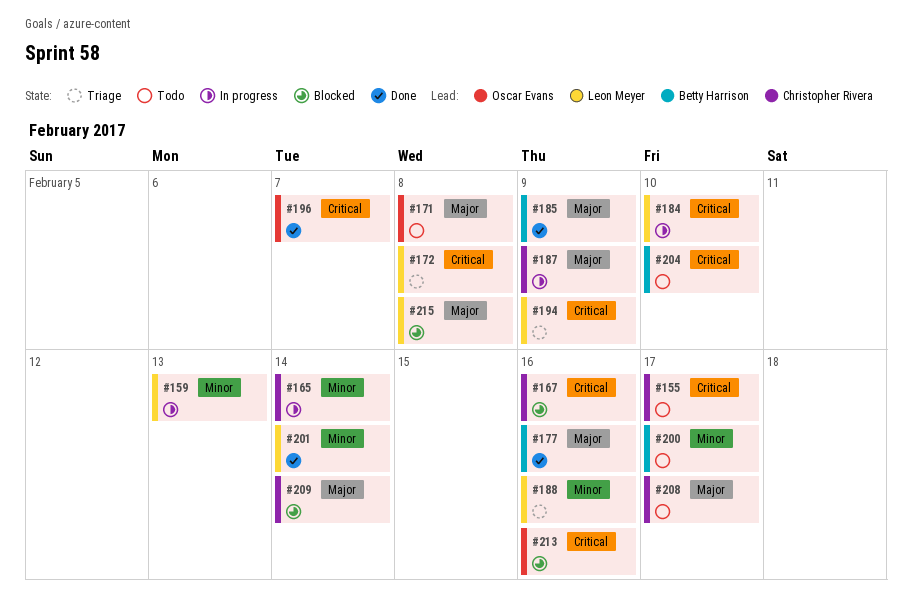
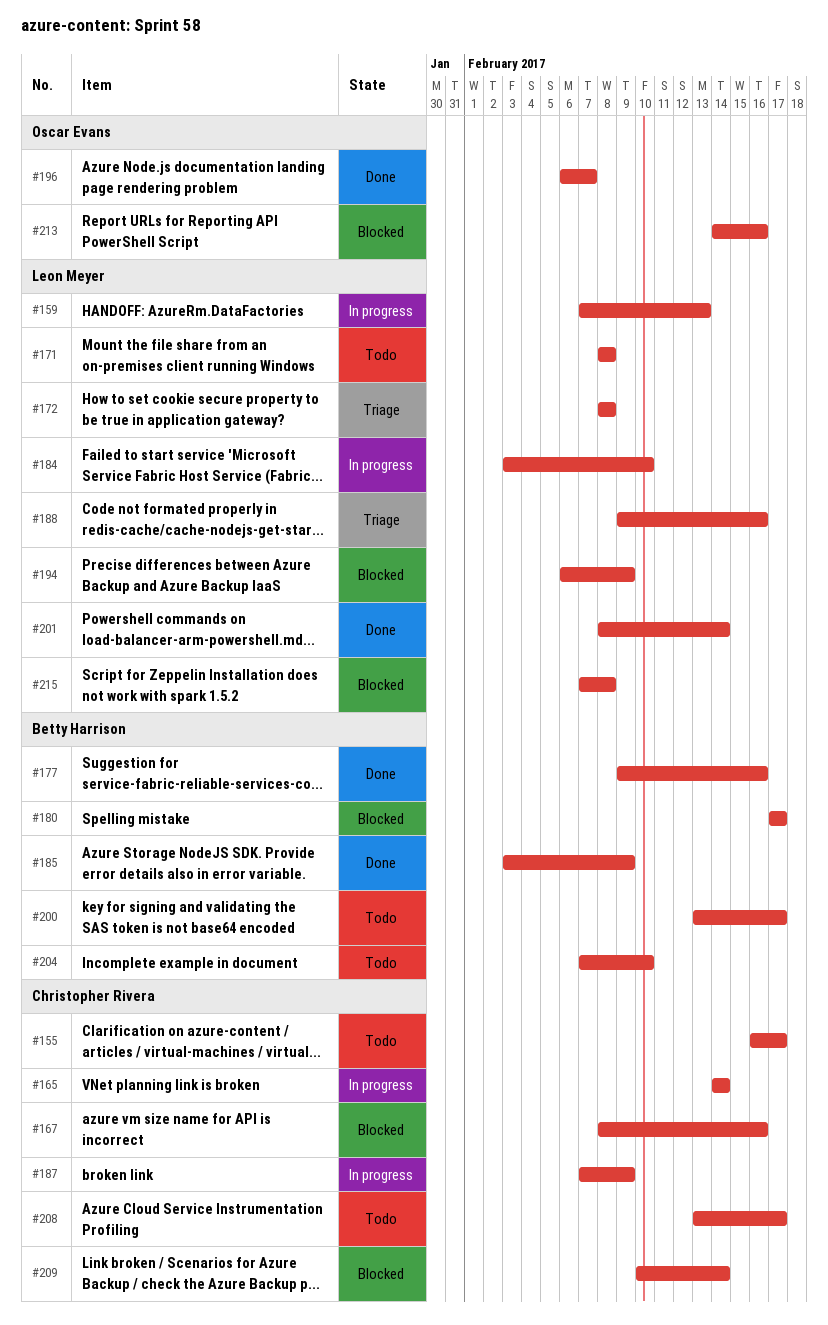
#171, owner: Oscar Evans -> Leon Meyer
#180: none -> present
#194, status: Triage -> Blocked

